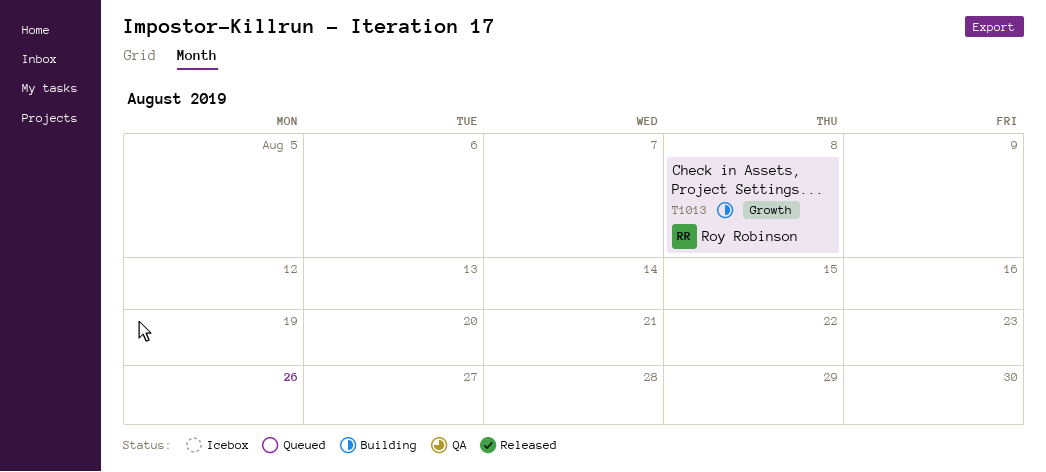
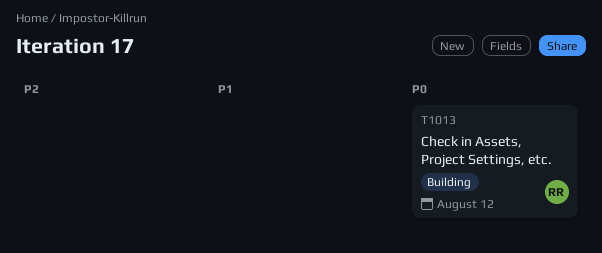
T1013, due: Aug 8 -> Aug 12

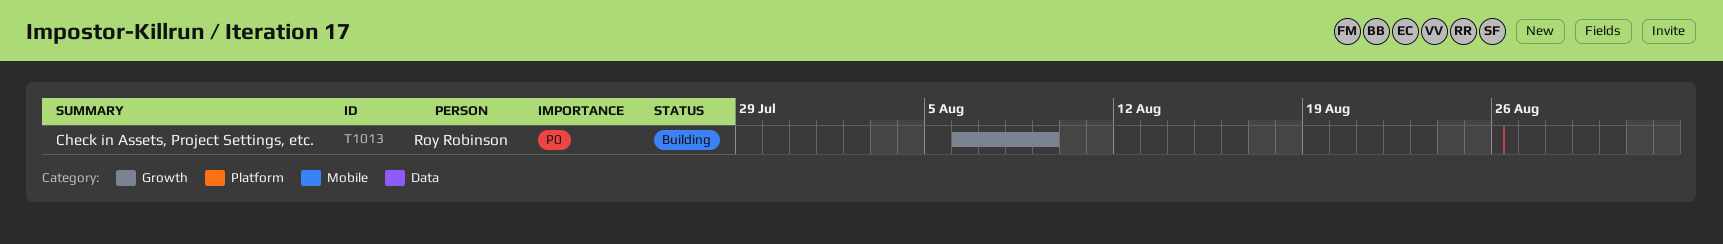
T1013, due: Aug 12 -> Aug 9

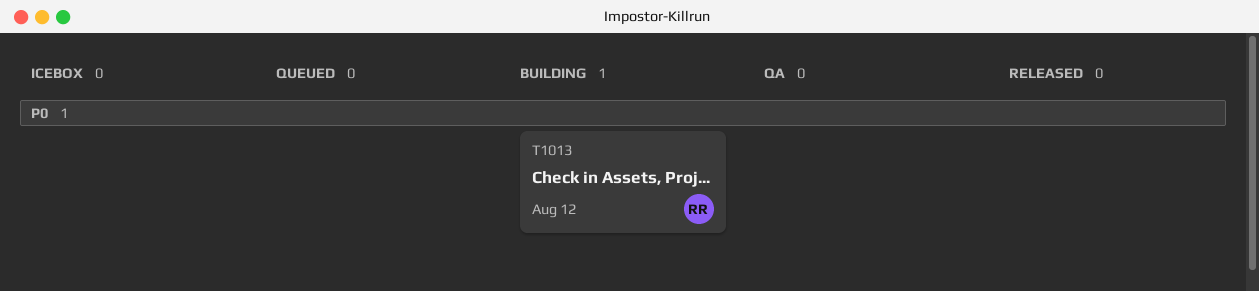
T1013, due: Aug 9 -> Aug 12

